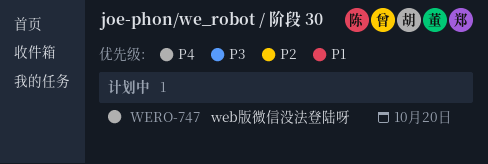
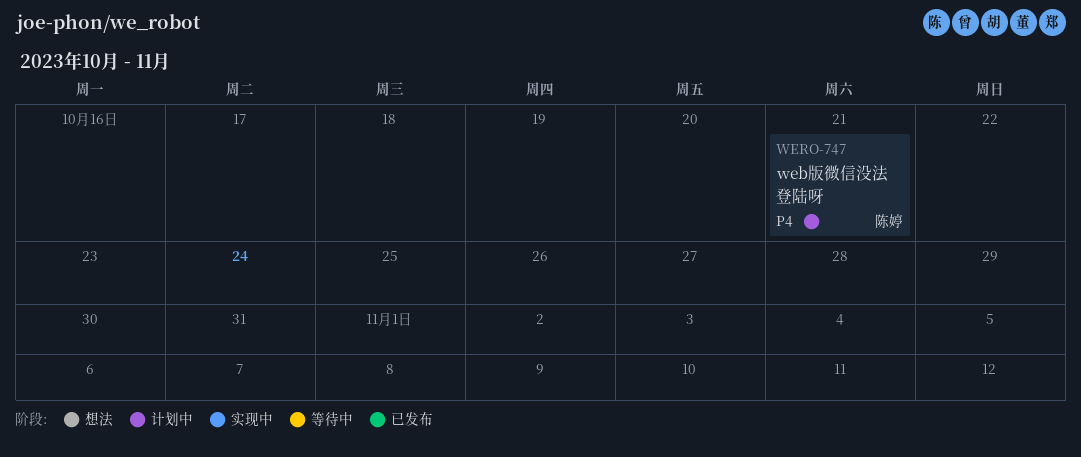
WERO-747, due: Oct 20 -> Oct 21

